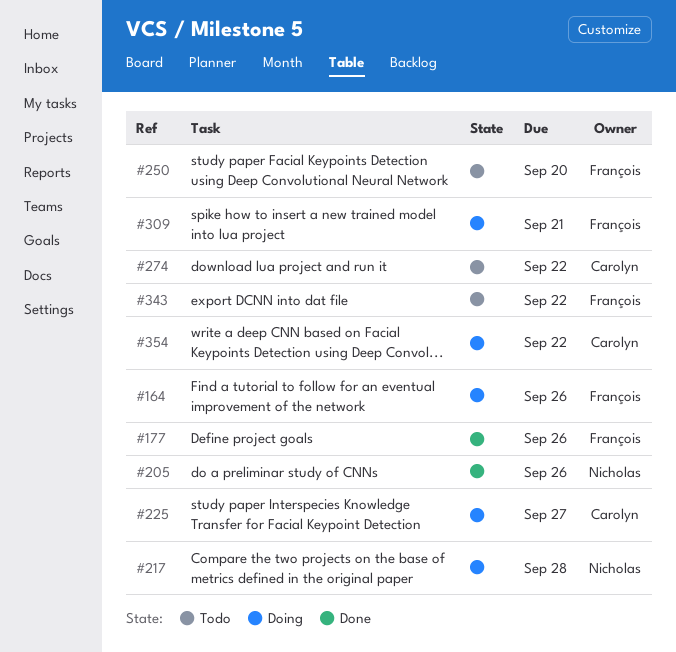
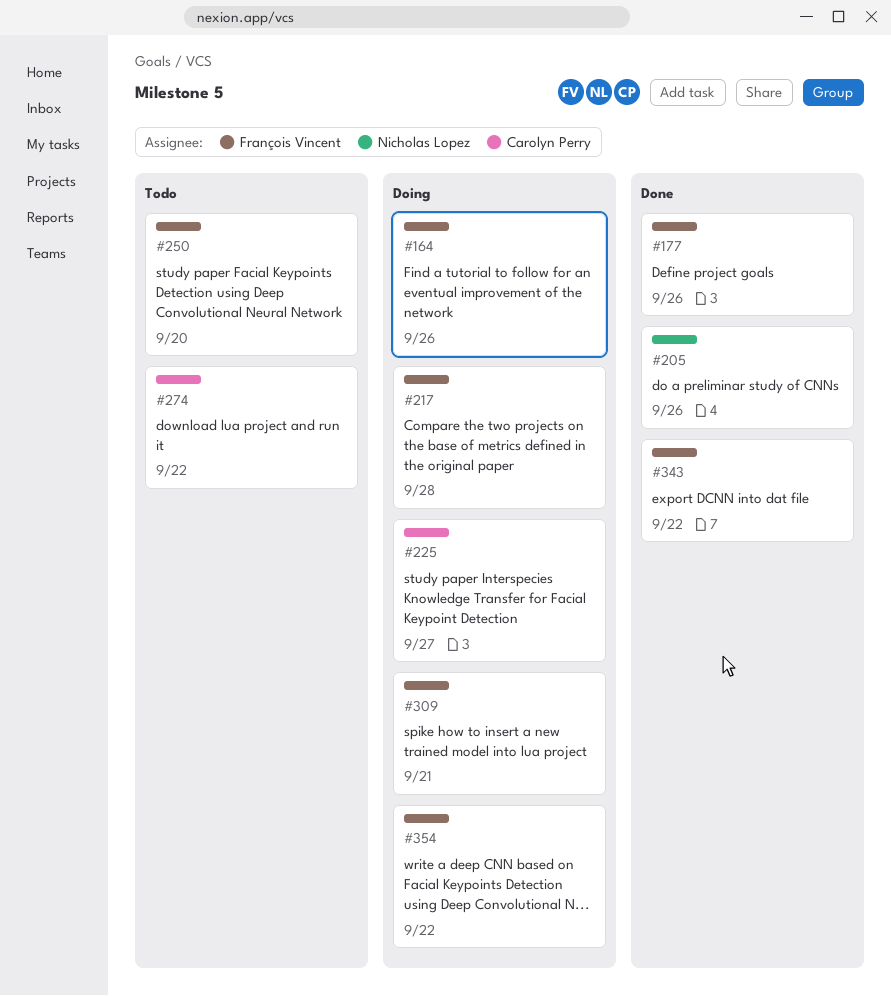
#217, owner: Nicholas Lopez -> François Vincent
#343, status: Todo -> Done
#354, owner: Carolyn Perry -> François Vincent

